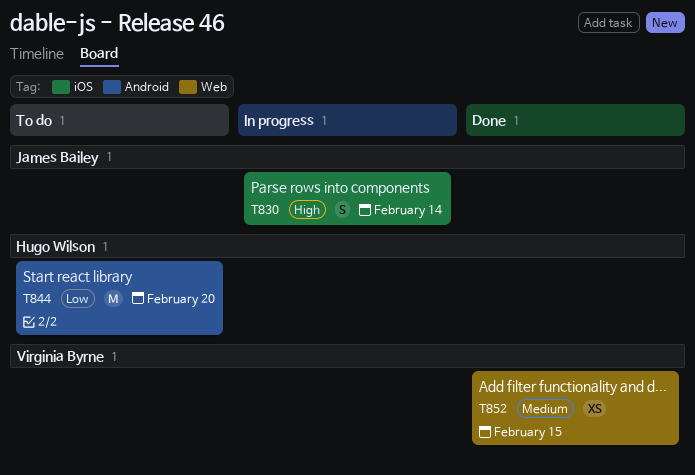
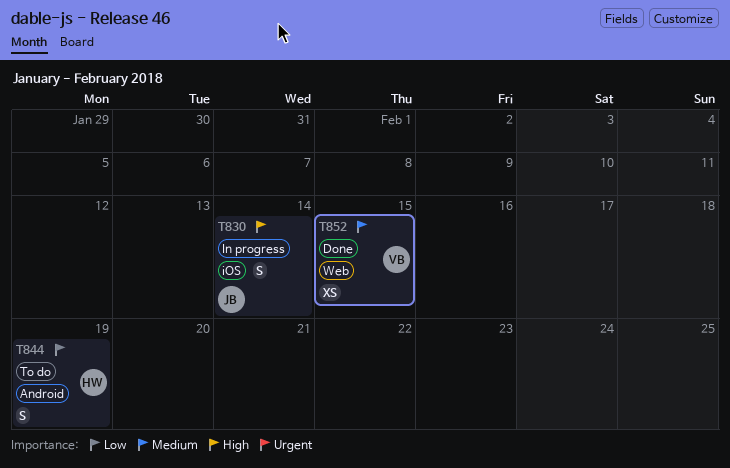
T844, estimate: M -> S
T844, due: Feb 20 -> Feb 19

